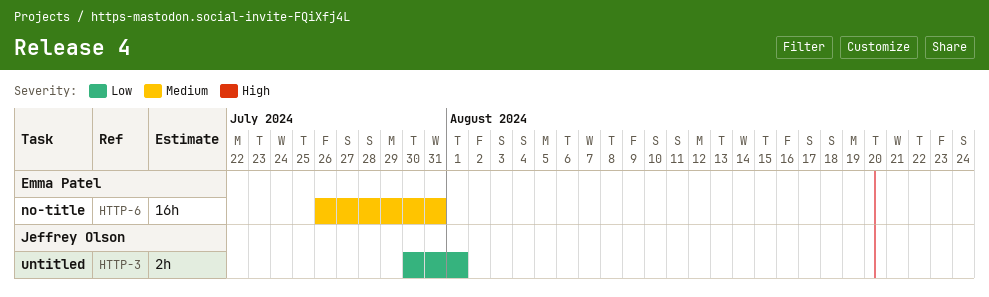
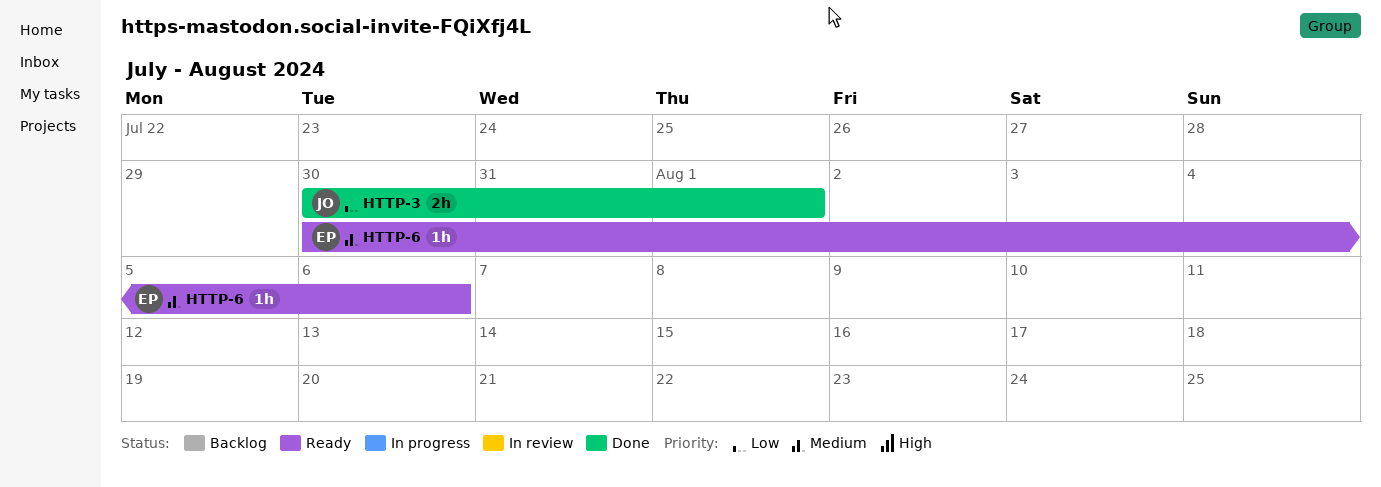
HTTP-6, estimate: 16h -> 1h
HTTP-6, start: Jul 26 -> Jul 30
HTTP-6, due: Jul 31 -> Aug 6

